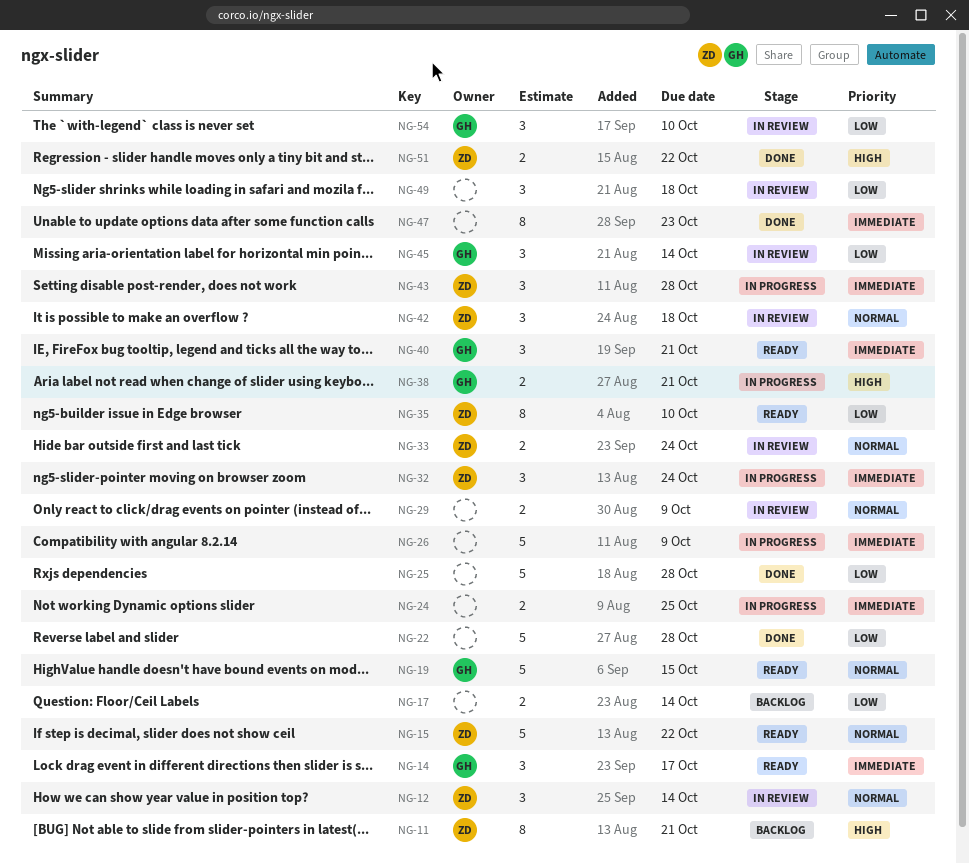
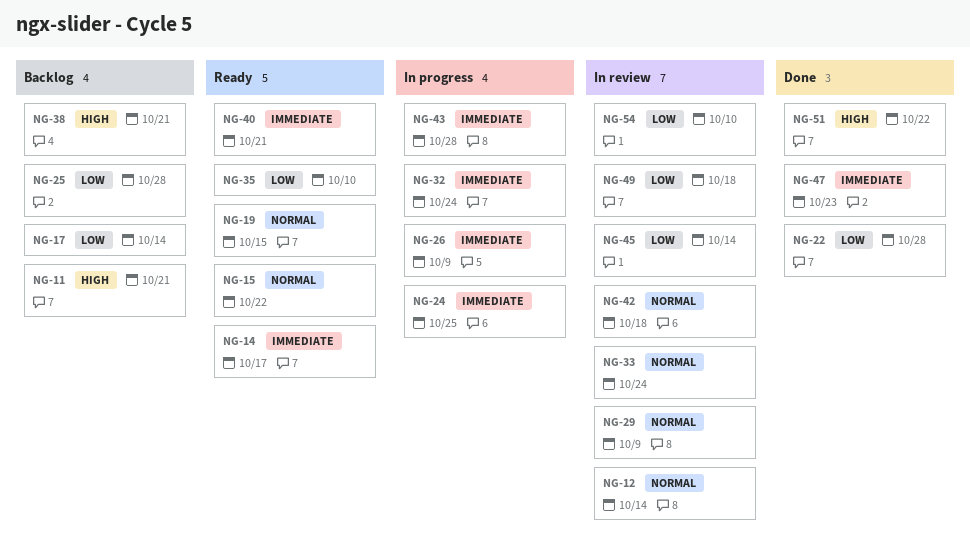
NG-25, status: Done -> Backlog
NG-38, status: In progress -> Backlog

